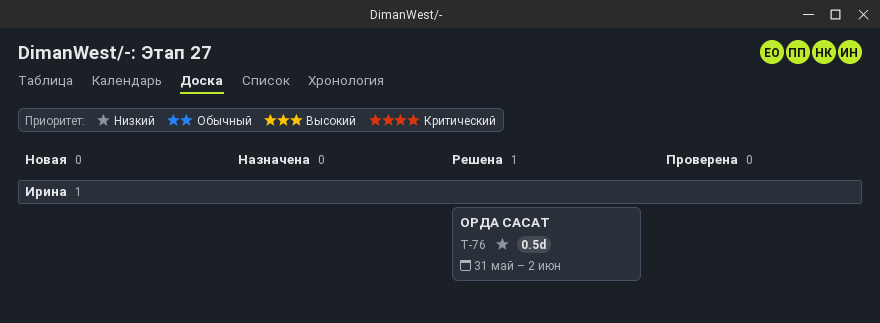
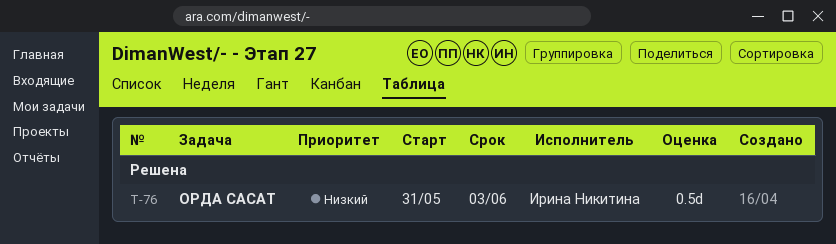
T-76, due: Jun 2 -> Jun 3

